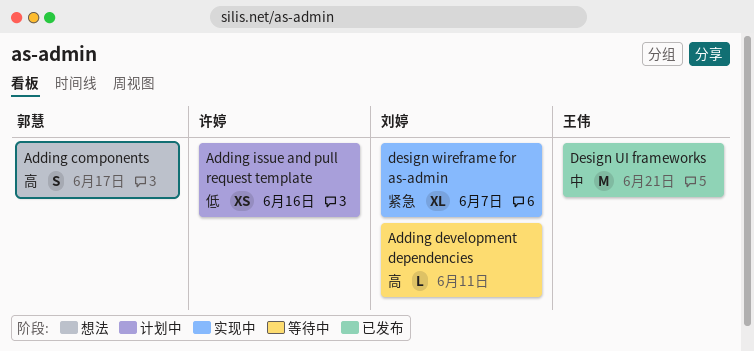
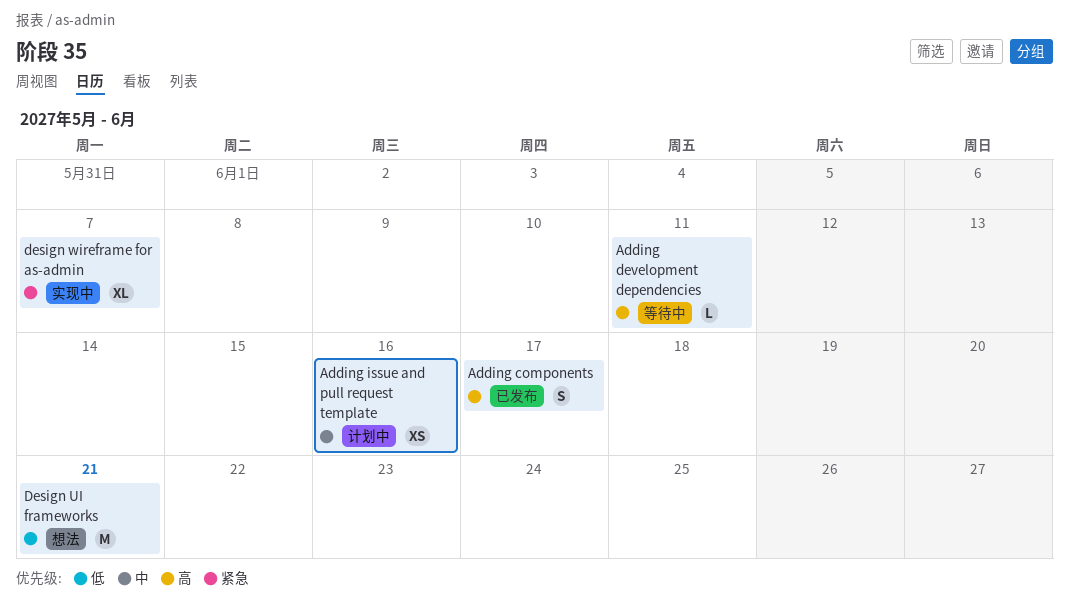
Adding components, status: 想法 -> 已发布
Adding issue and pull request template, priority: 低 -> 中
Design UI frameworks, status: 已发布 -> 想法
Design UI frameworks, priority: 中 -> 低

